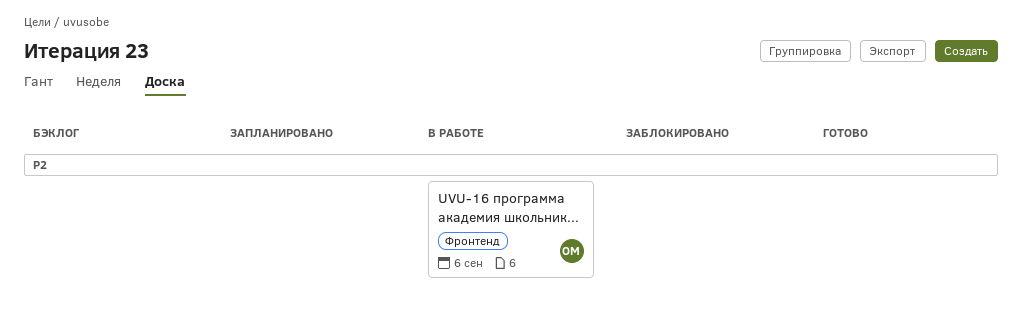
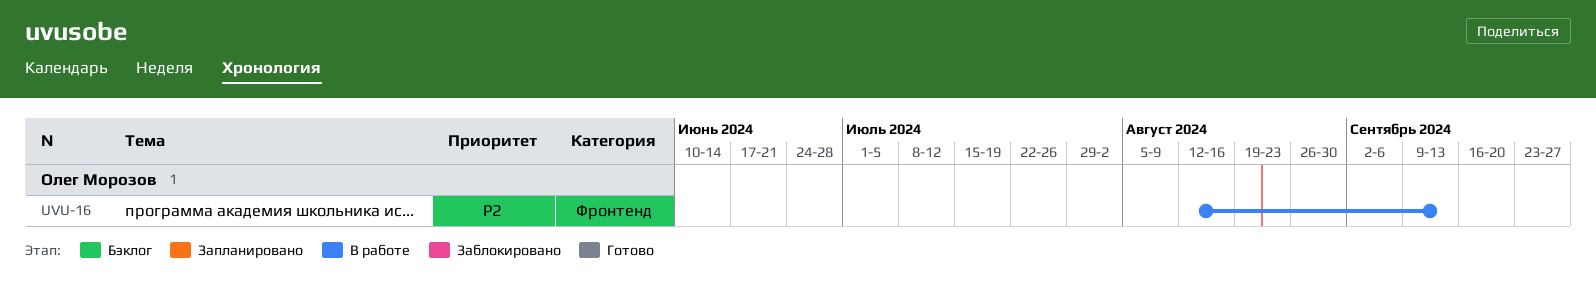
UVU-16, due: Sep 6 -> Sep 13

